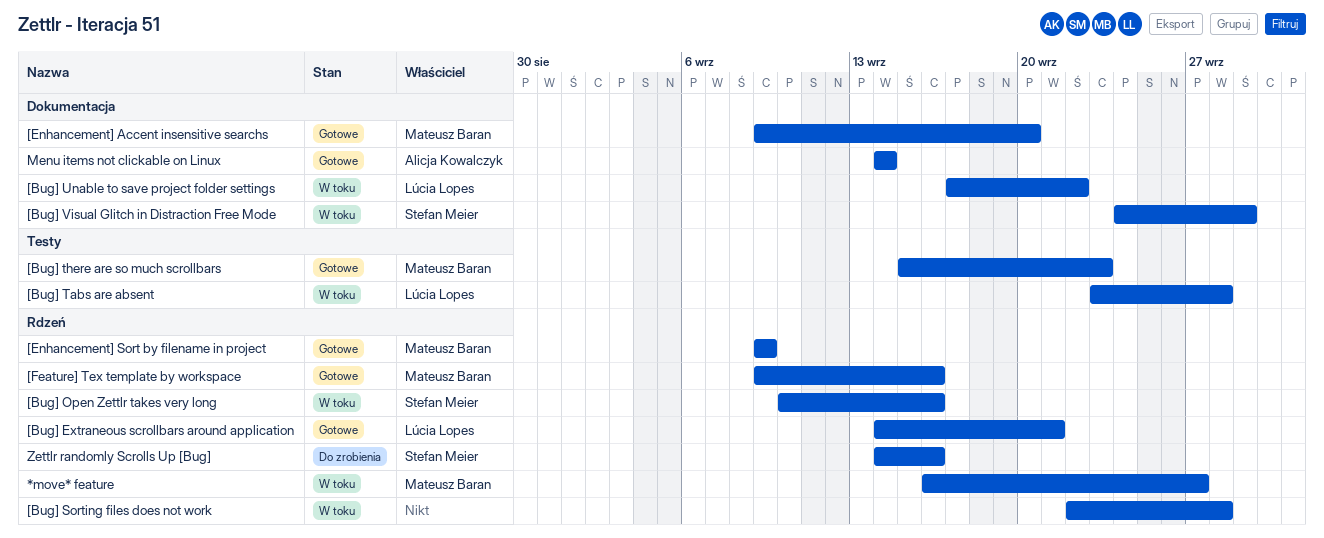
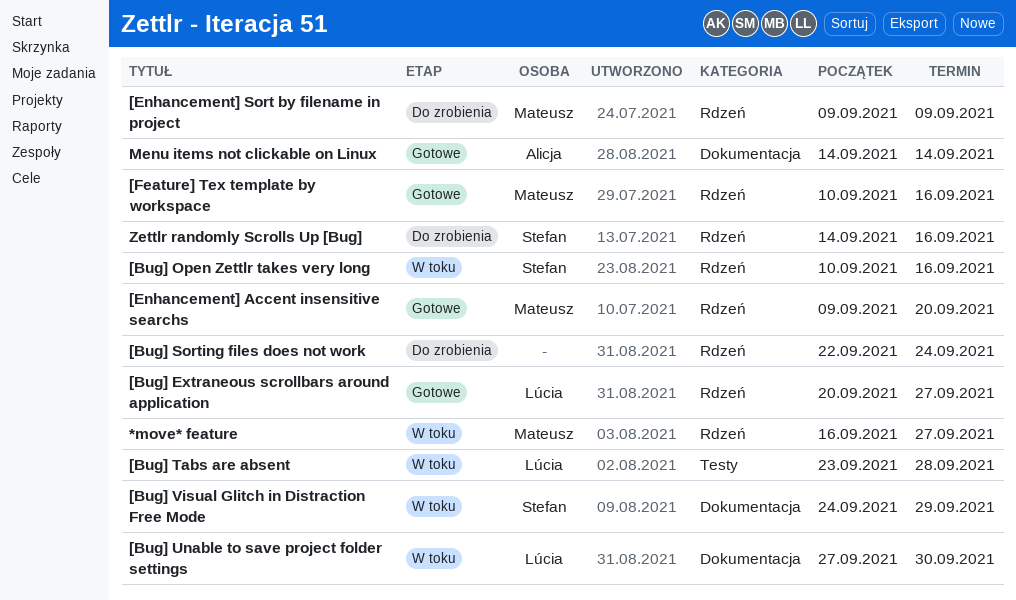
[Bug] Extraneous scrollbars around application, start: Sep 14 -> Sep 20
[Bug] Extraneous scrollbars around application, due: Sep 21 -> Sep 27
[Bug] Sorting files does not work, status: W toku -> Do zrobienia
[Bug] Sorting files does not work, due: Sep 28 -> Sep 24
[Bug] there are so much scrollbars: present -> none
[Bug] Unable to save project folder settings, start: Sep 17 -> Sep 27
[Bug] Unable to save project folder settings, due: Sep 22 -> Sep 30
[Enhancement] Accent insensitive searchs, label: Dokumentacja -> Rdzeń
[Enhancement] Sort by filename in project, status: Gotowe -> Do zrobienia
[Feature] Tex template by workspace, start: Sep 9 -> Sep 10

